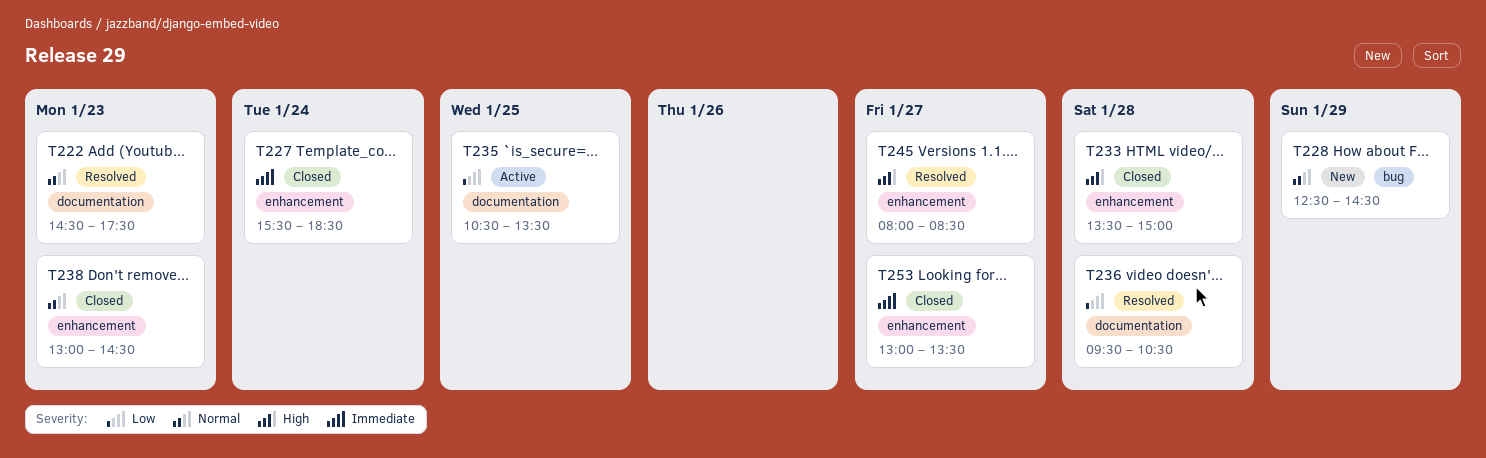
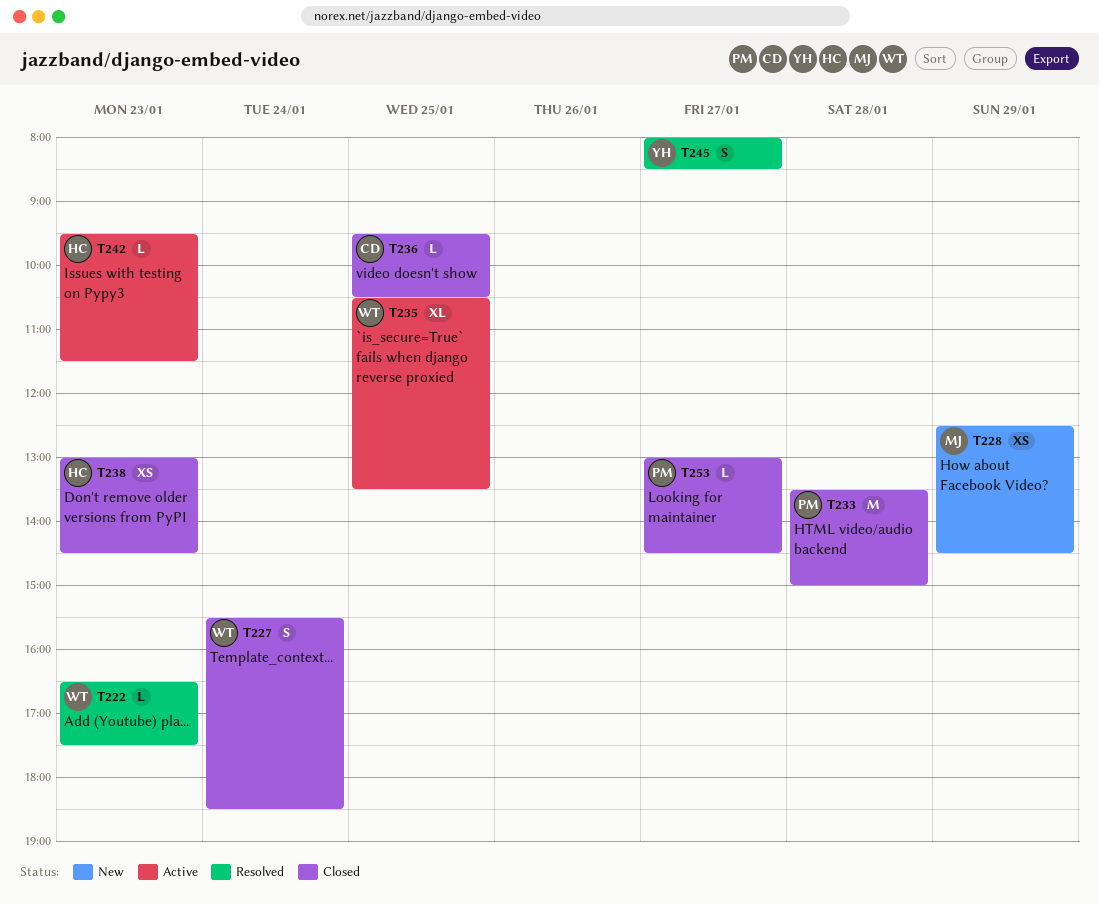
T222, begins: 14:30 -> 16:30
T236, status: Resolved -> Closed
T236, day: Jan 28 -> Jan 25
T242: none -> present
T253, ends: 13:30 -> 14:30

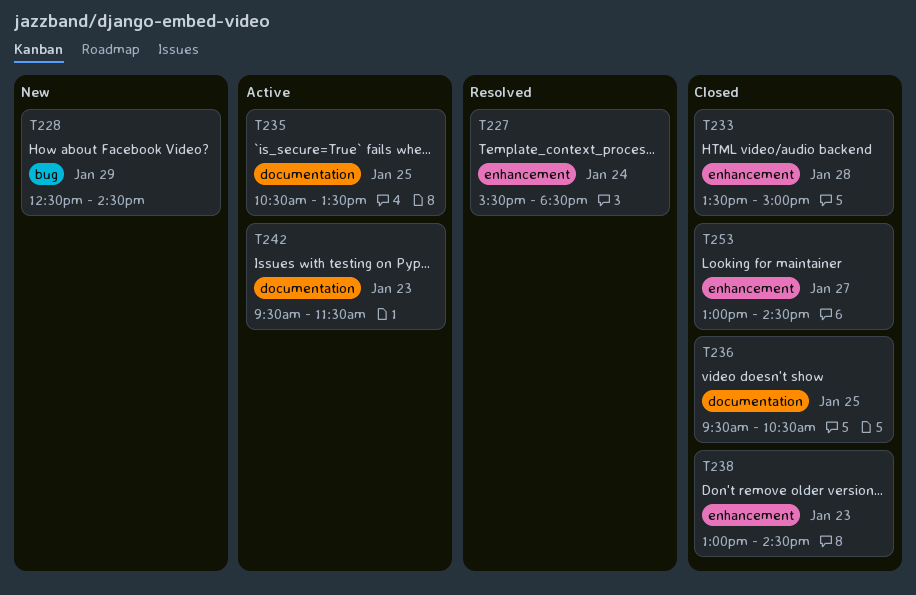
T222: present -> none
T227, status: Closed -> Resolved
T245: present -> none

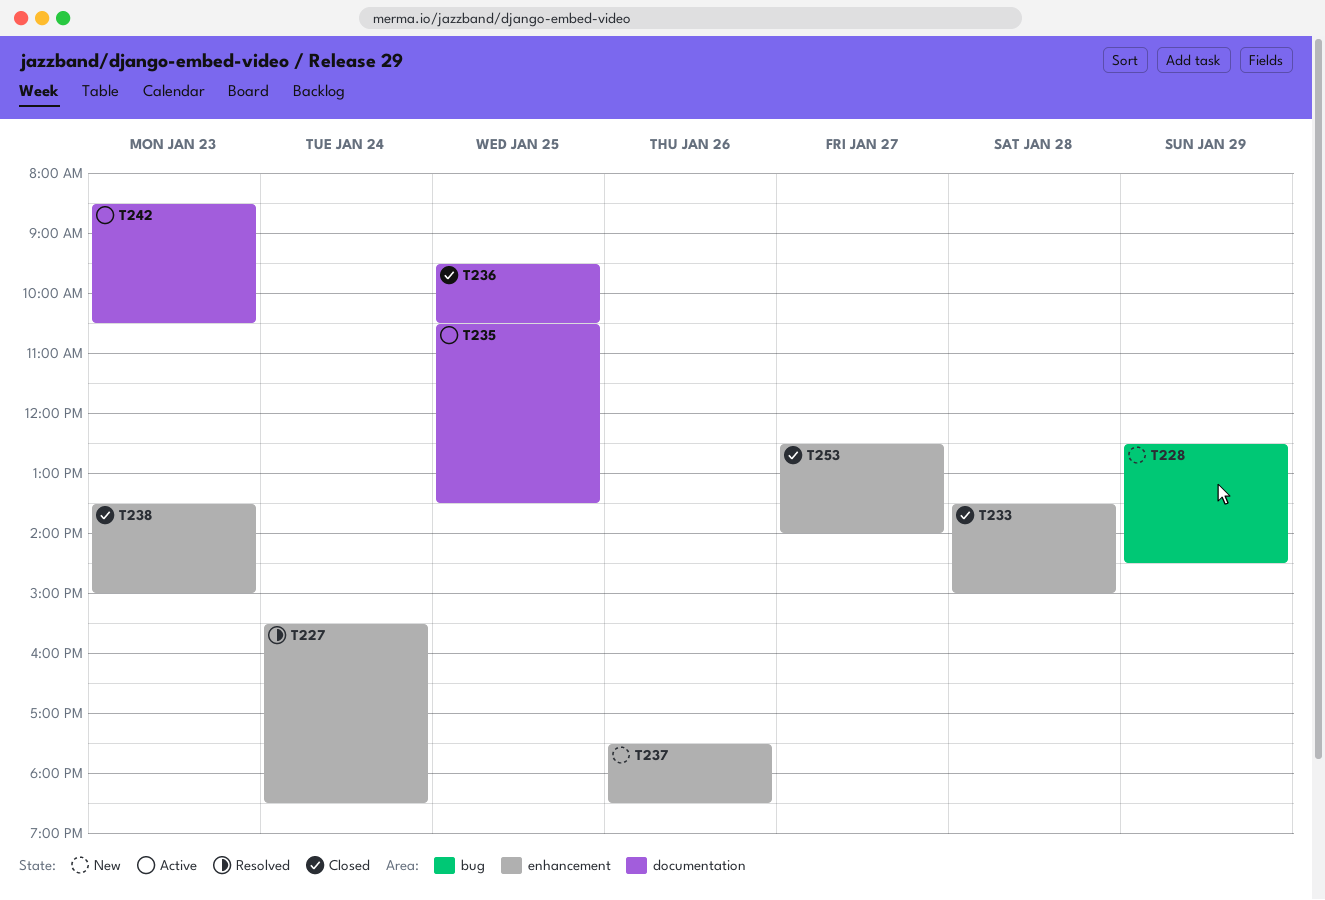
T237: none -> present
T238, begins: 13:00 -> 13:30
T238, ends: 14:30 -> 15:00
T242, begins: 09:30 -> 08:30
T242, ends: 11:30 -> 10:30
T253, begins: 13:00 -> 12:30
T253, ends: 14:30 -> 14:00

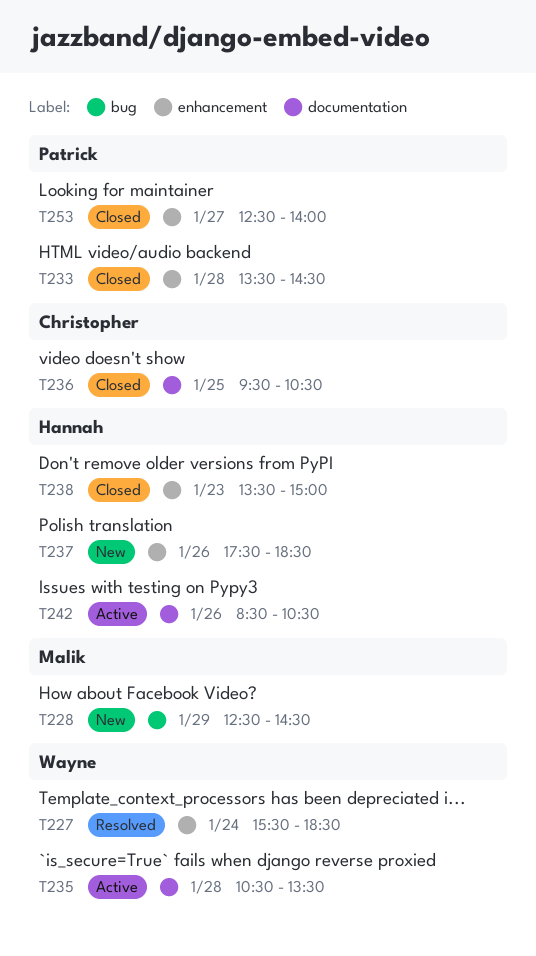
T233, ends: 15:00 -> 14:30
T235, day: Jan 25 -> Jan 28
T242, day: Jan 23 -> Jan 26

